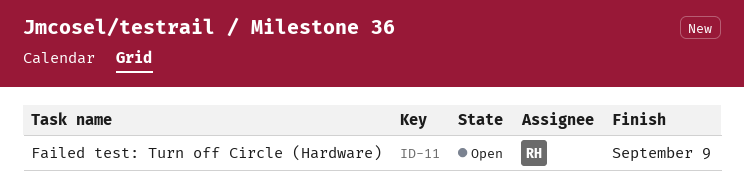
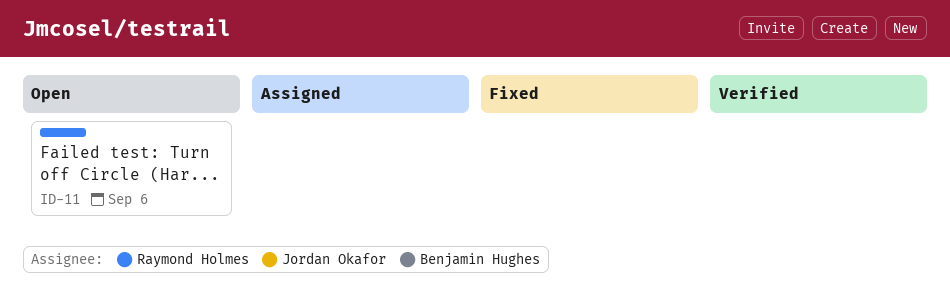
ID-11, due: Sep 9 -> Sep 6

